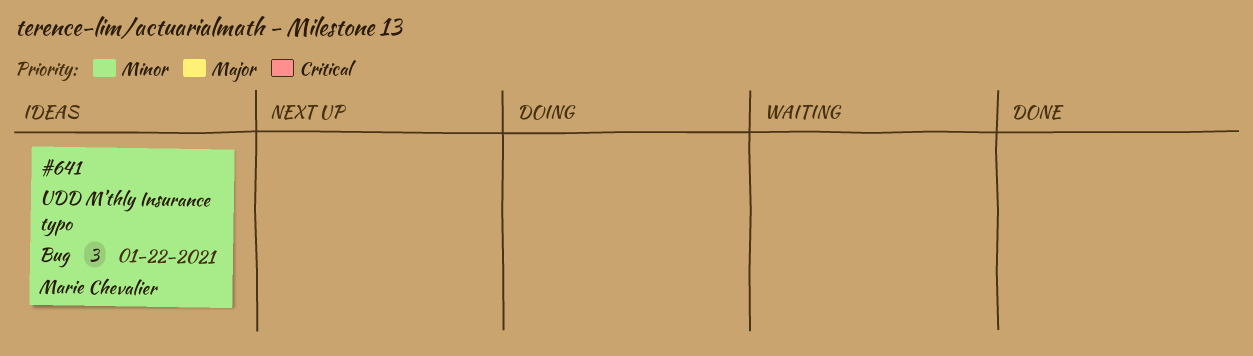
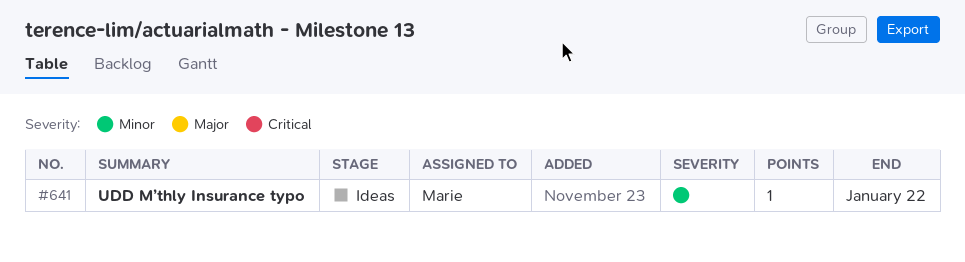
#641, estimate: 3 -> 1

